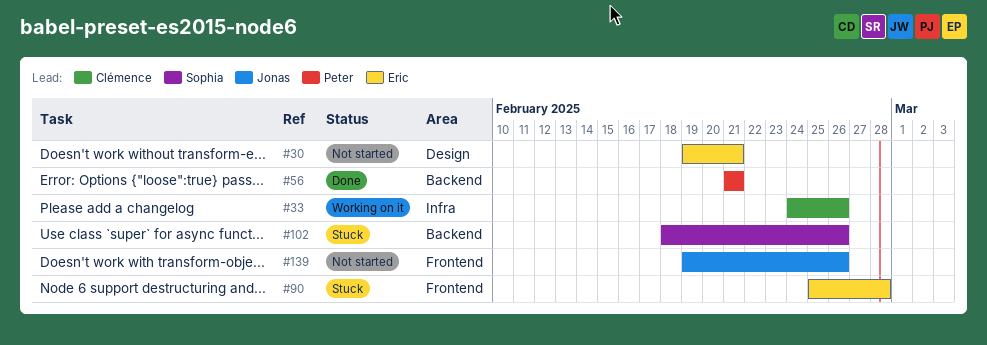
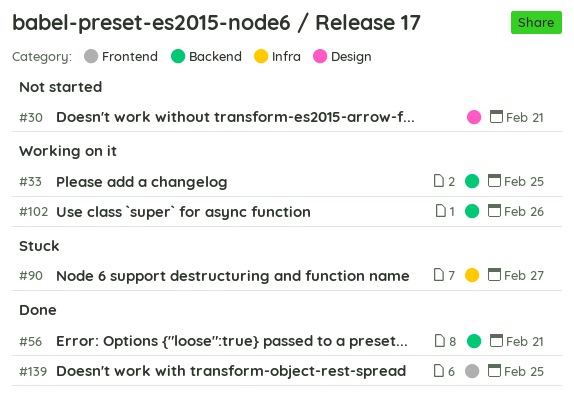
#33, label: Infra -> Backend
#33, due: Feb 26 -> Feb 25
#90, label: Frontend -> Infra
#90, due: Feb 28 -> Feb 27
#102, status: Stuck -> Working on it
#139, status: Not started -> Done
#139, due: Feb 26 -> Feb 25

